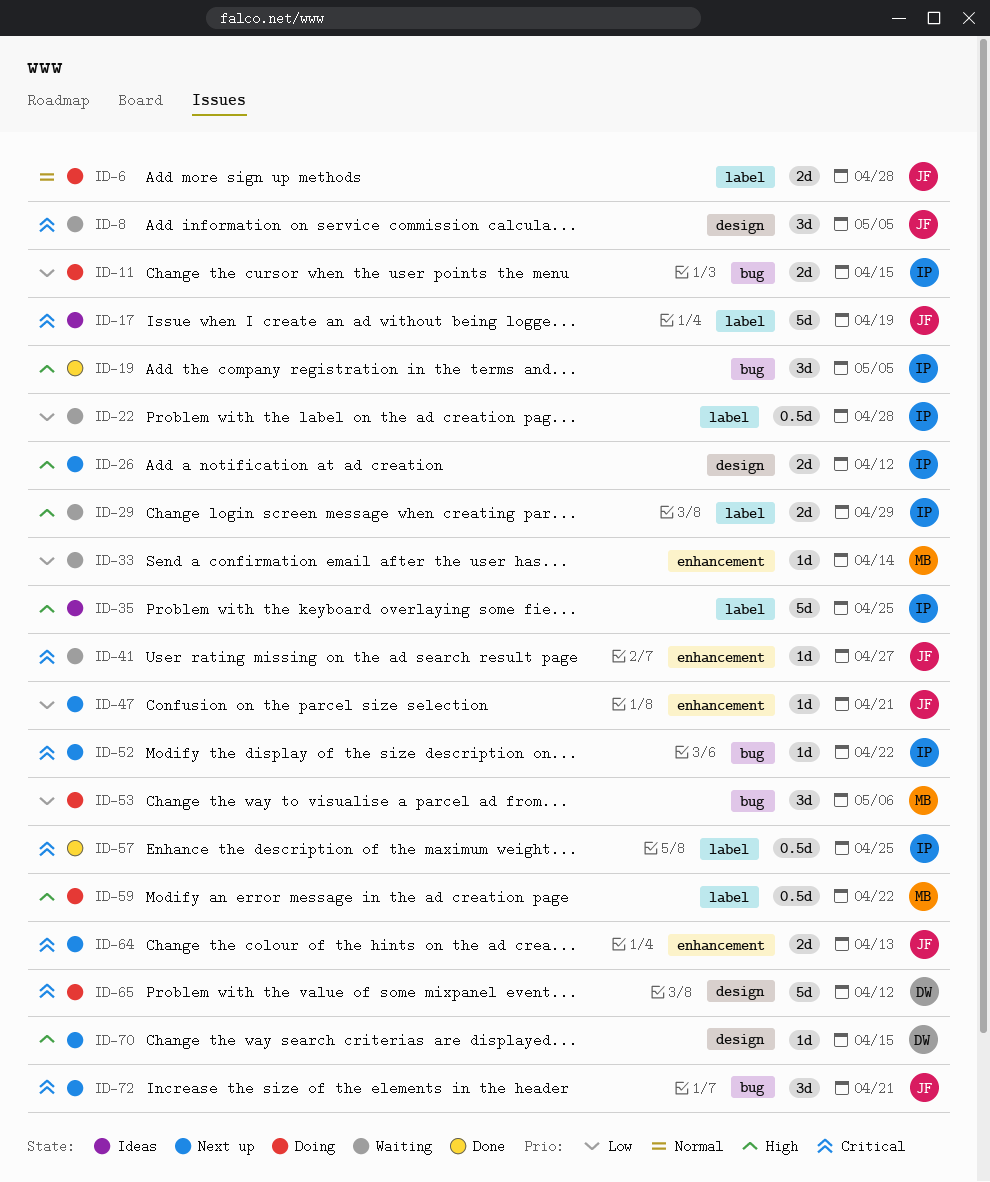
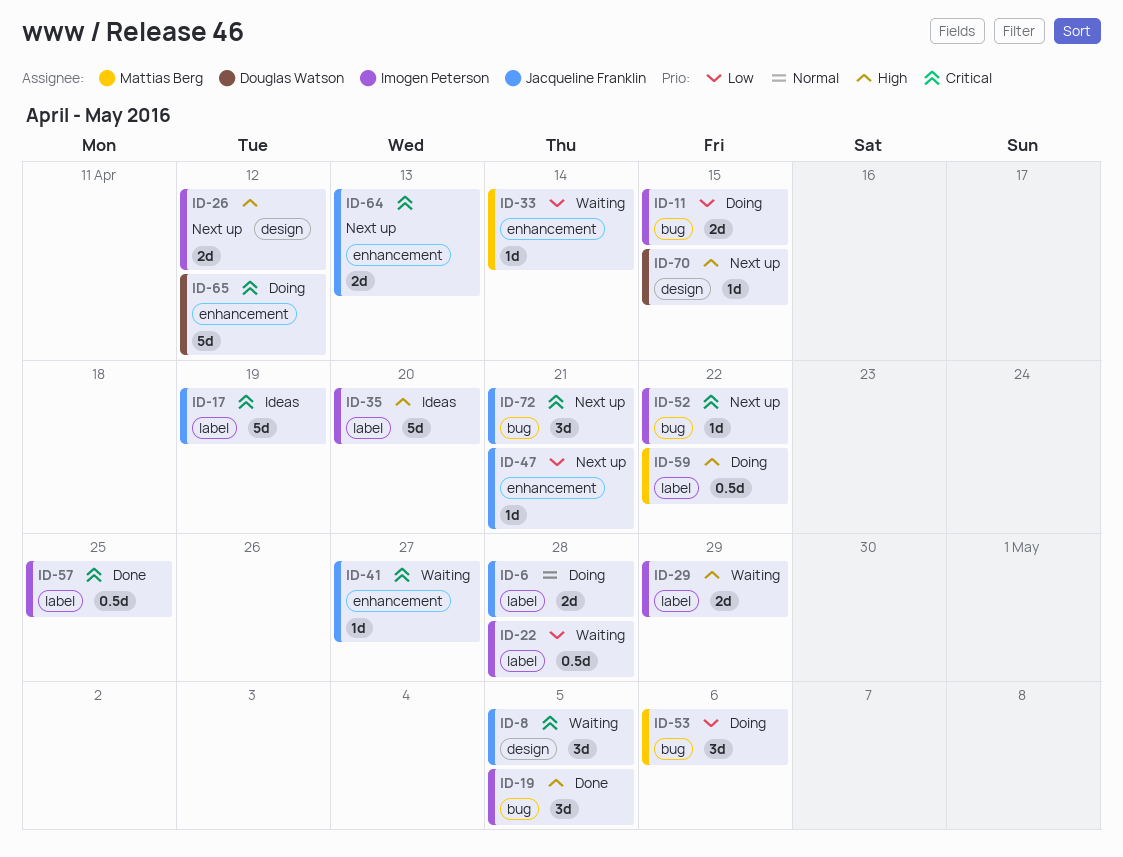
ID-35, due: Apr 25 -> Apr 20
ID-65, label: design -> enhancement

